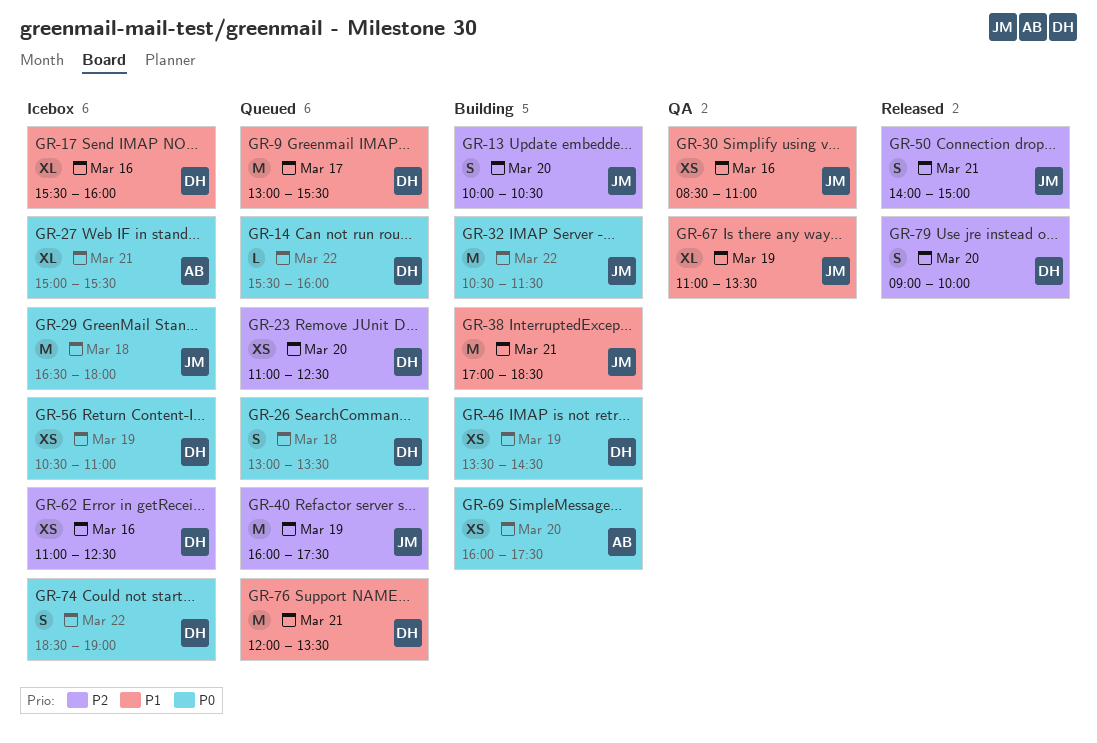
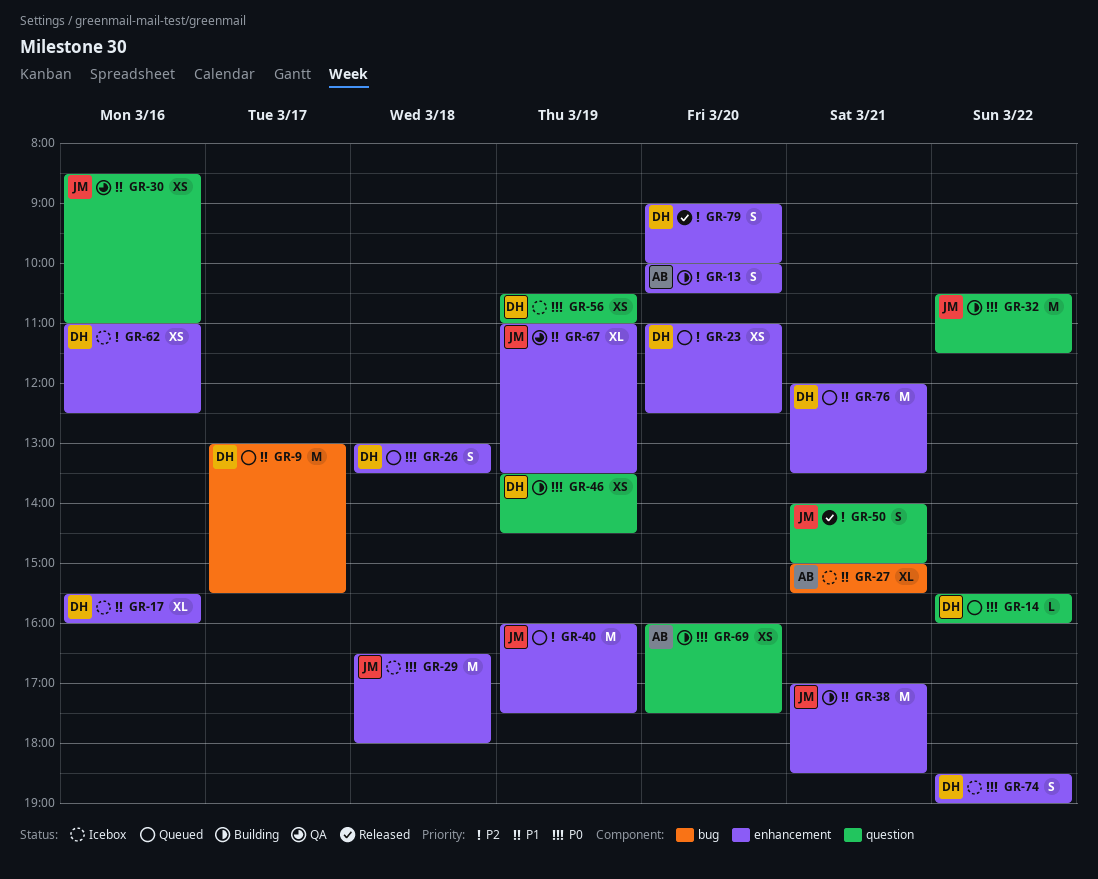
GR-13, owner: JM -> AB
GR-27, priority: P0 -> P1

